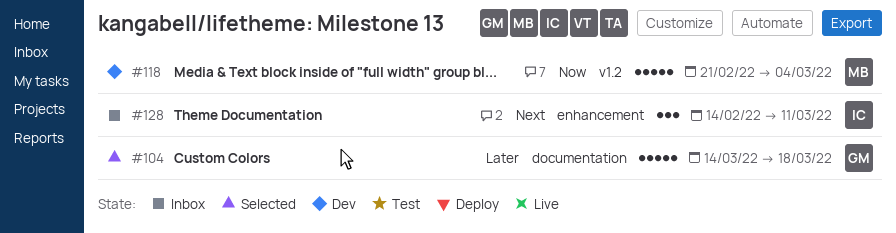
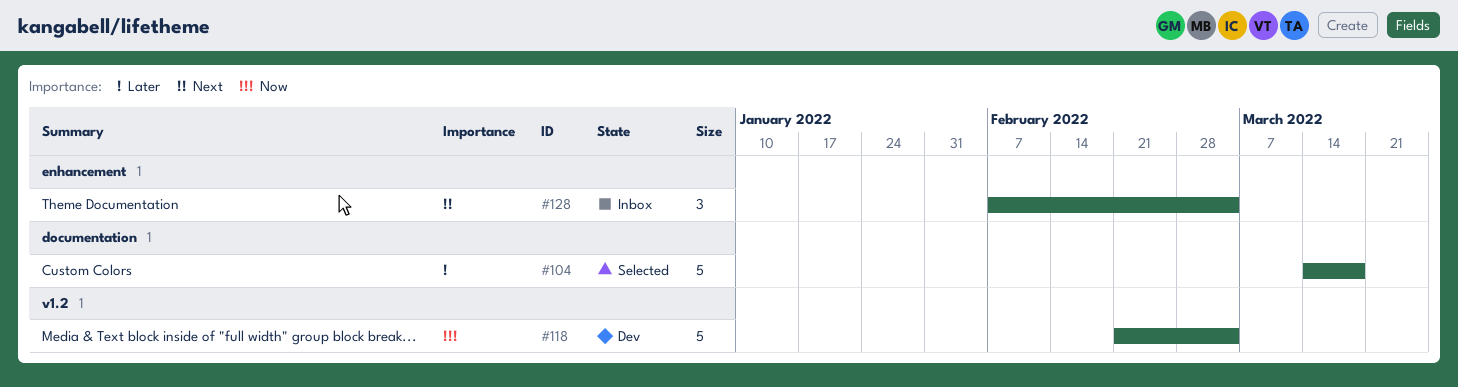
#128, start: Feb 14 -> Feb 7
#128, due: Mar 11 -> Mar 4

